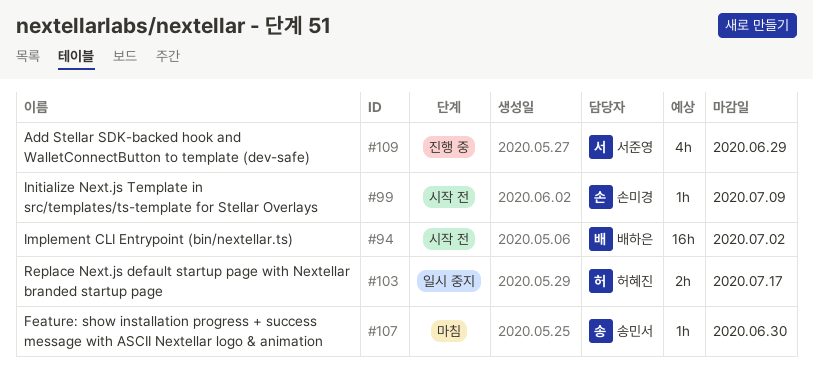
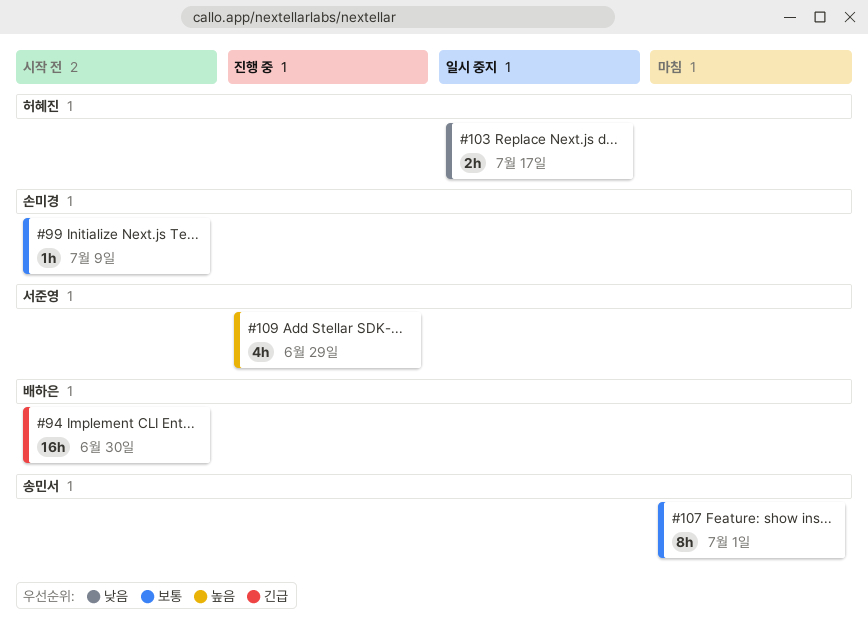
#94, due: Jul 2 -> Jun 30
#107, estimate: 1h -> 8h
#107, due: Jun 30 -> Jul 1

